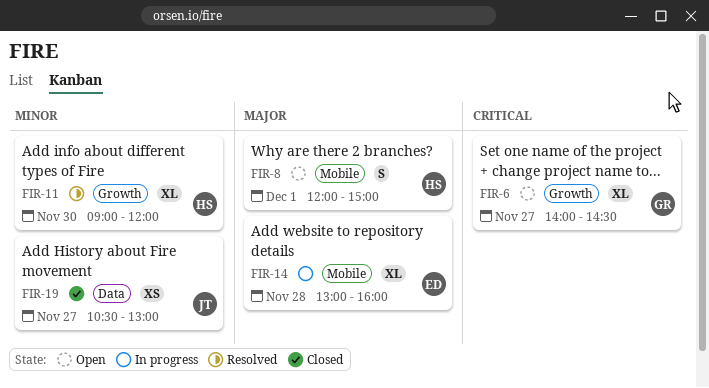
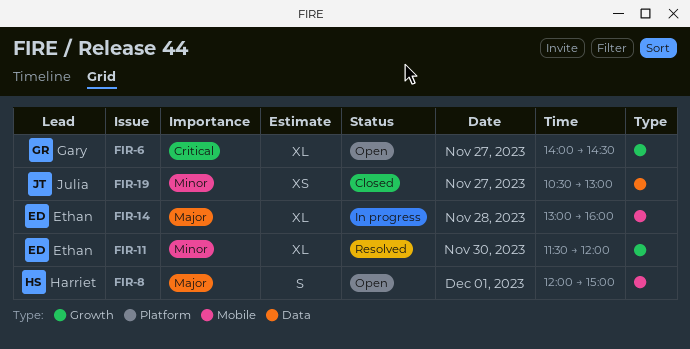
FIR-11, owner: Harriet -> Ethan
FIR-11, begins: 09:00 -> 11:30

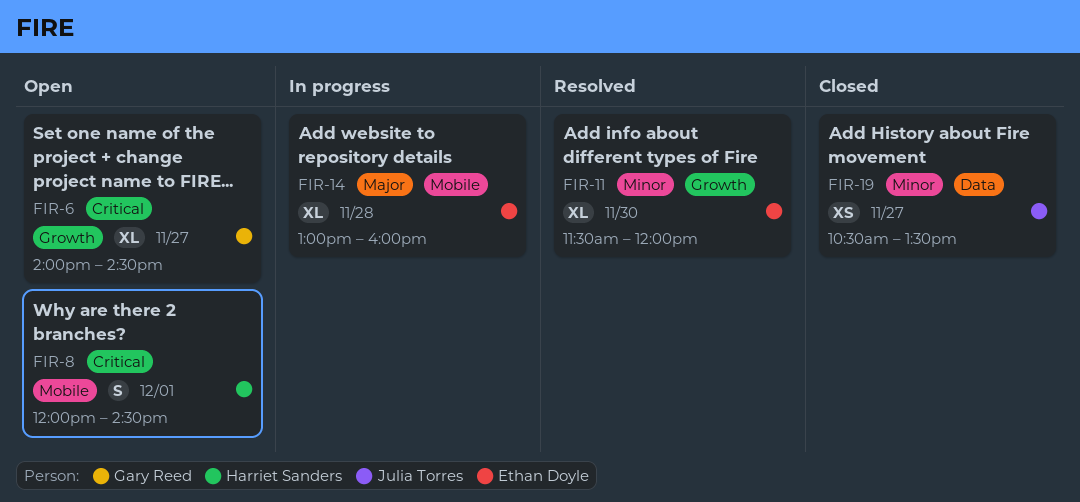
FIR-8, priority: Major -> Critical
FIR-8, ends: 15:00 -> 14:30
FIR-19, ends: 13:00 -> 13:30

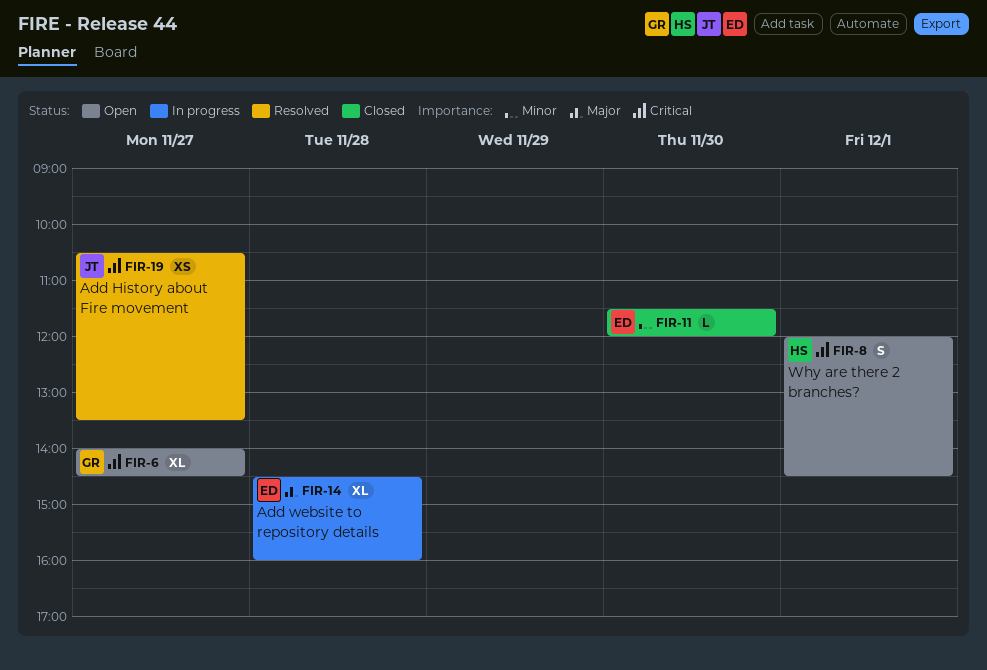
FIR-11, status: Resolved -> Closed
FIR-11, estimate: XL -> L
FIR-14, begins: 13:00 -> 14:30
FIR-19, status: Closed -> Resolved
FIR-19, priority: Minor -> Critical

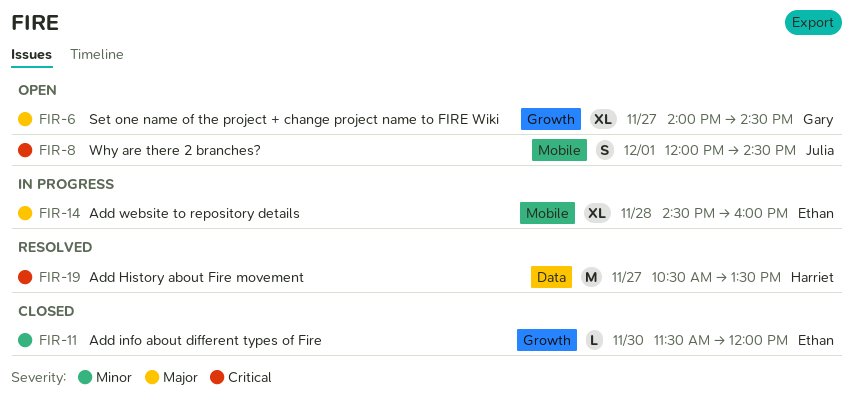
FIR-6, priority: Critical -> Major
FIR-8, owner: Harriet -> Julia
FIR-19, owner: Julia -> Harriet
FIR-19, estimate: XS -> M

